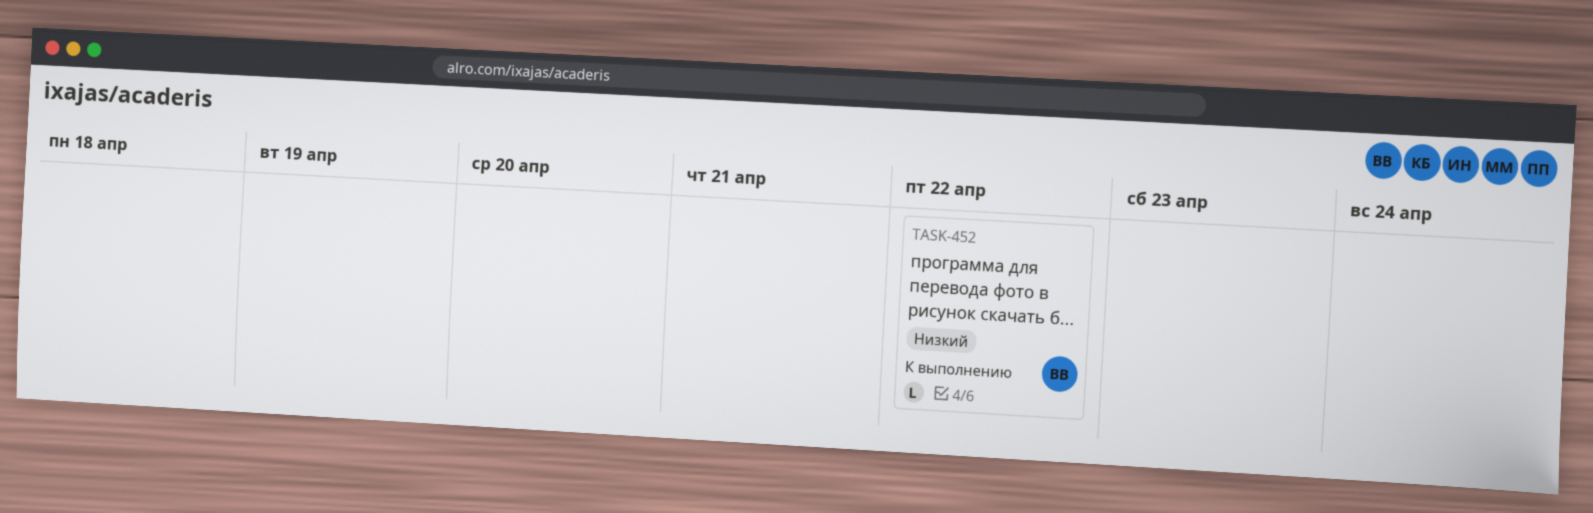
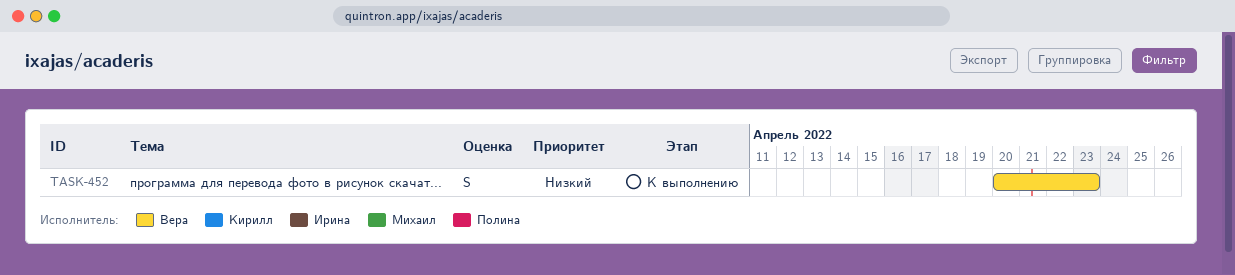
TASK-452, estimate: L -> S
TASK-452, due: Apr 22 -> Apr 23

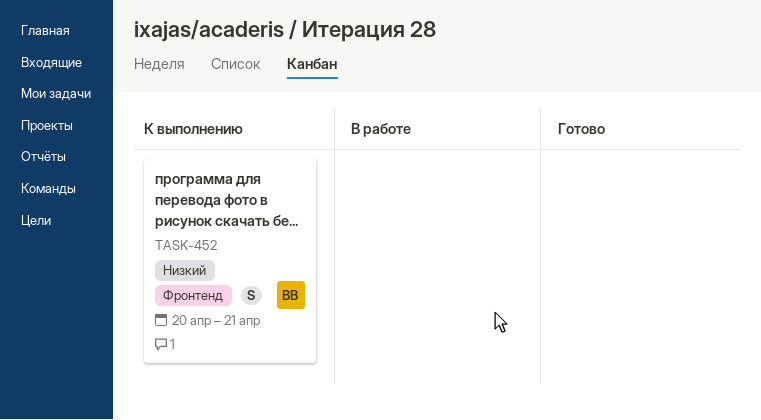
TASK-452, due: Apr 23 -> Apr 21

